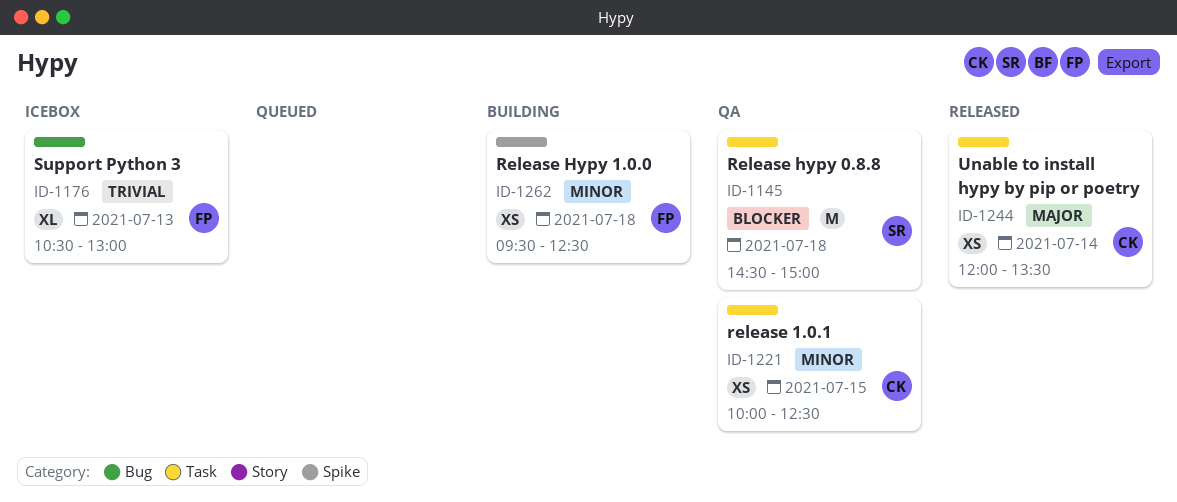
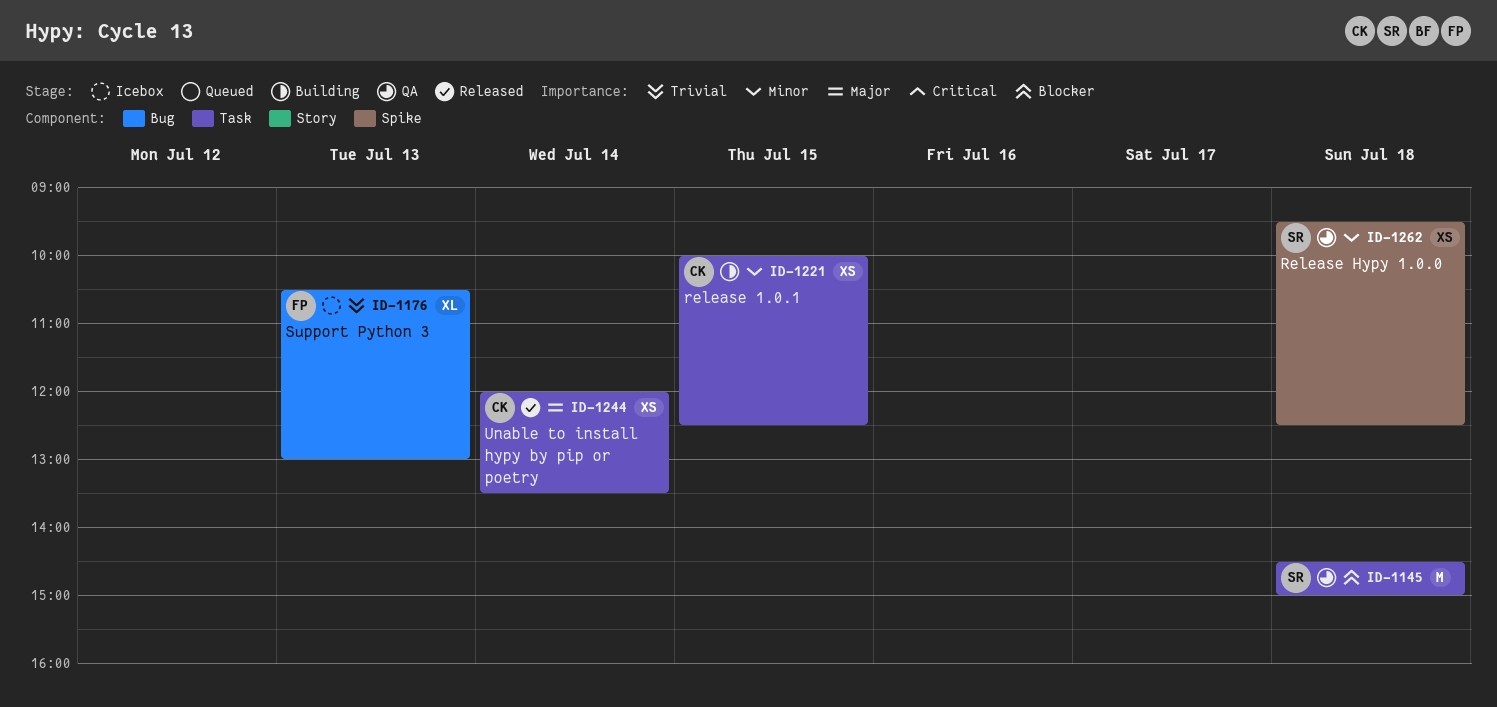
ID-1221, status: QA -> Building
ID-1262, status: Building -> QA
ID-1262, owner: FP -> SR

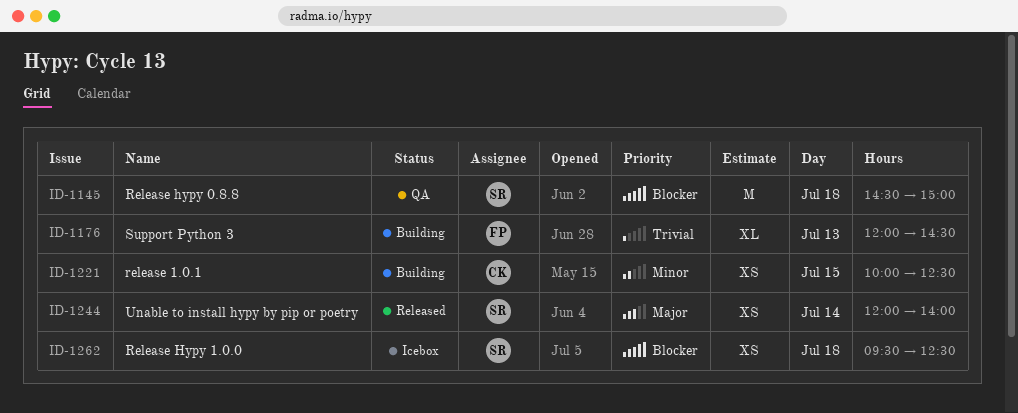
ID-1176, status: Icebox -> Building
ID-1176, begins: 10:30 -> 12:00
ID-1176, ends: 13:00 -> 14:30
ID-1244, owner: CK -> SR
ID-1244, ends: 13:30 -> 14:00
ID-1262, status: QA -> Icebox
ID-1262, priority: Minor -> Blocker

